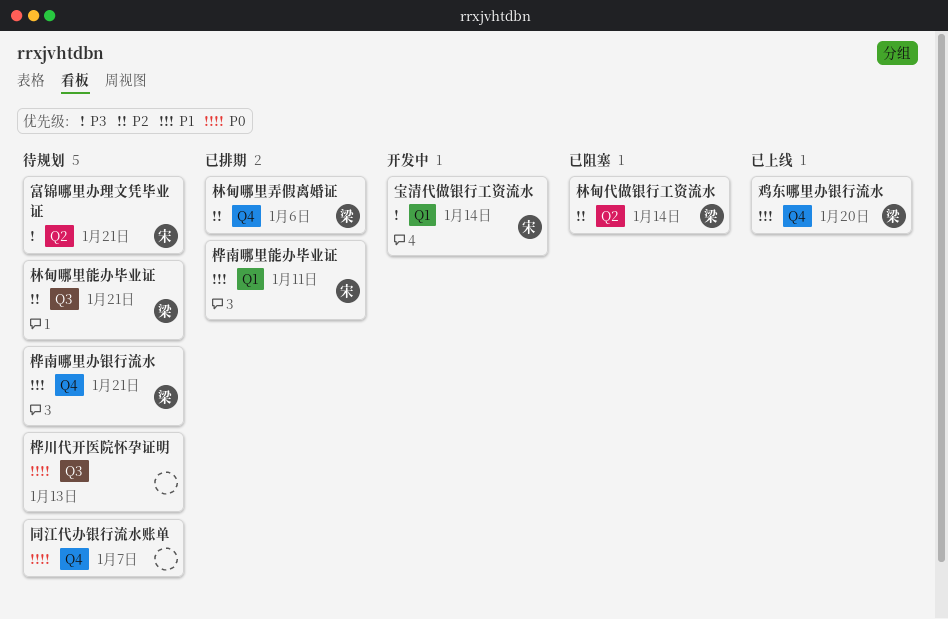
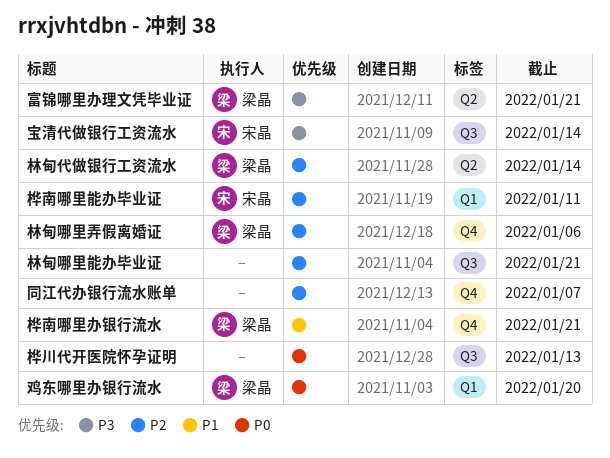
同江代办银行流水账单, priority: P0 -> P2
宝清代做银行工资流水, label: Q1 -> Q3
富锦哪里办理文凭毕业证, owner: 宋晶 -> 梁晶
林甸哪里能办毕业证, owner: 梁晶 -> none
桦南哪里能办毕业证, priority: P1 -> P2
鸡东哪里办银行流水, priority: P1 -> P0
鸡东哪里办银行流水, label: Q4 -> Q1

